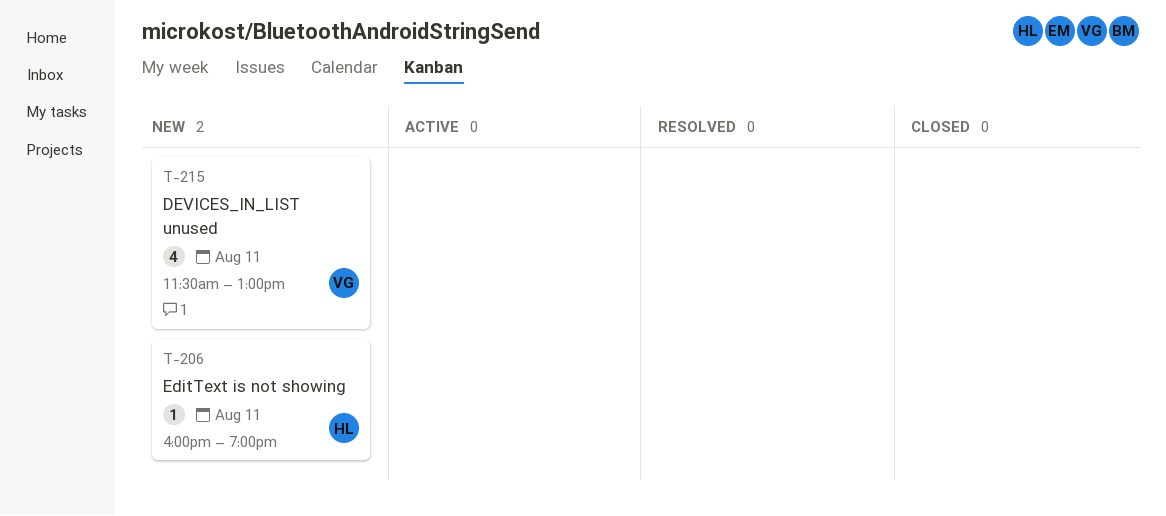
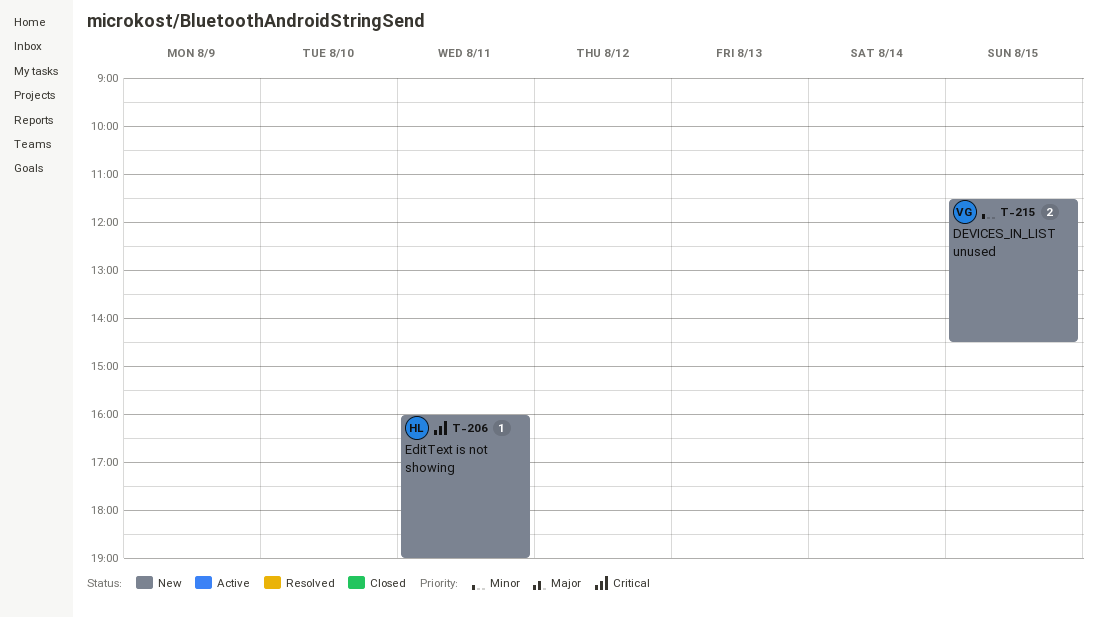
T-215, estimate: 4 -> 2
T-215, day: Aug 11 -> Aug 15
T-215, ends: 13:00 -> 14:30

